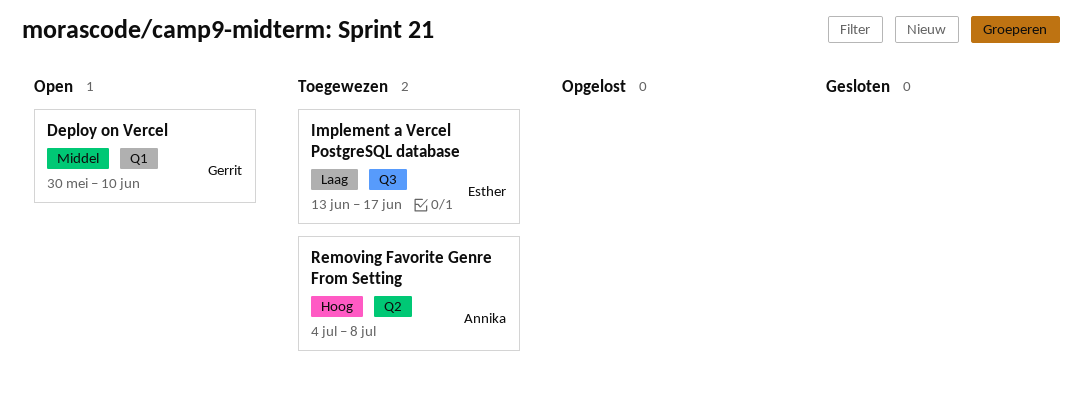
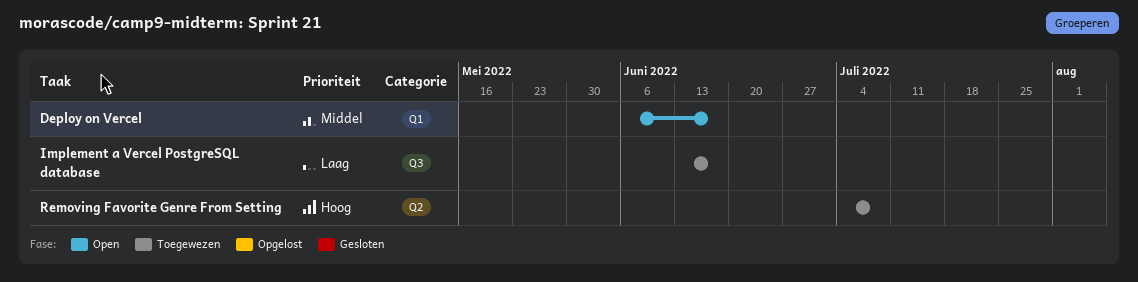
Deploy on Vercel, start: May 30 -> Jun 6
Deploy on Vercel, due: Jun 10 -> Jun 17

